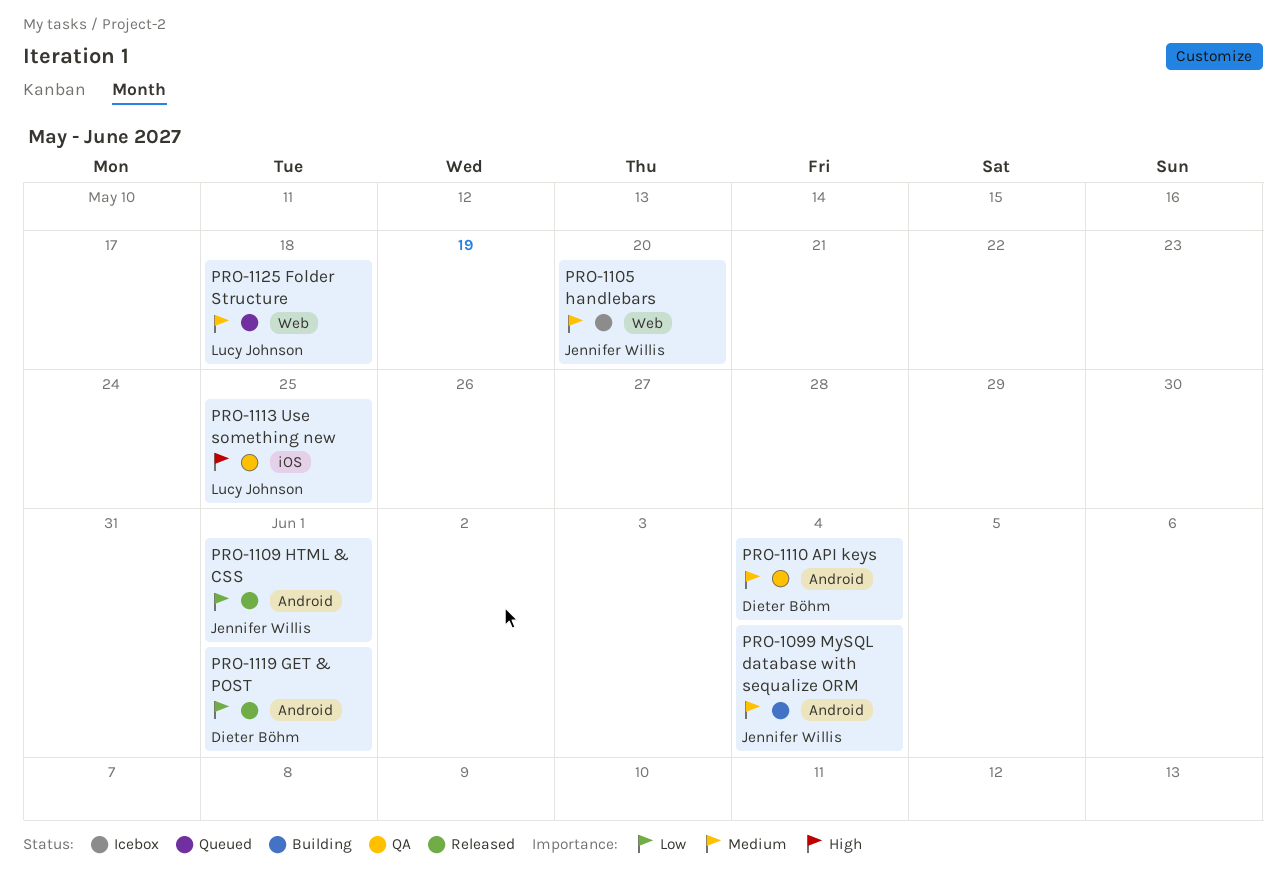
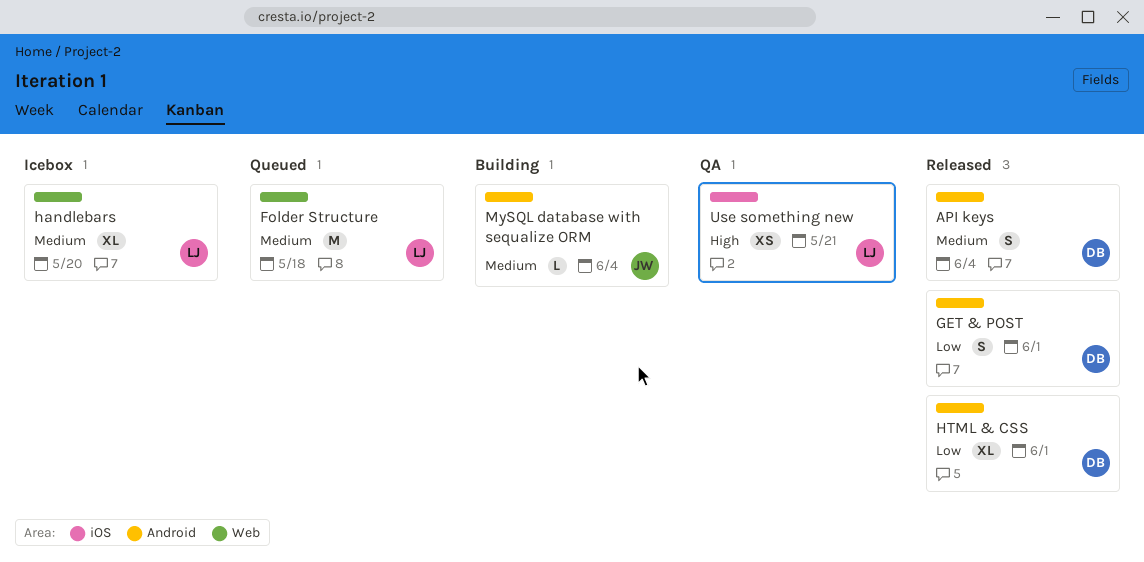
API keys, status: QA -> Released
handlebars, owner: Jennifer Willis -> Lucy Johnson
HTML & CSS, owner: Jennifer Willis -> Dieter Böhm
Use something new, due: May 25 -> May 21

